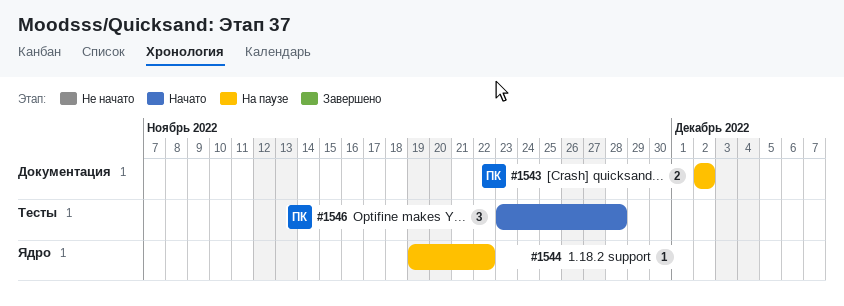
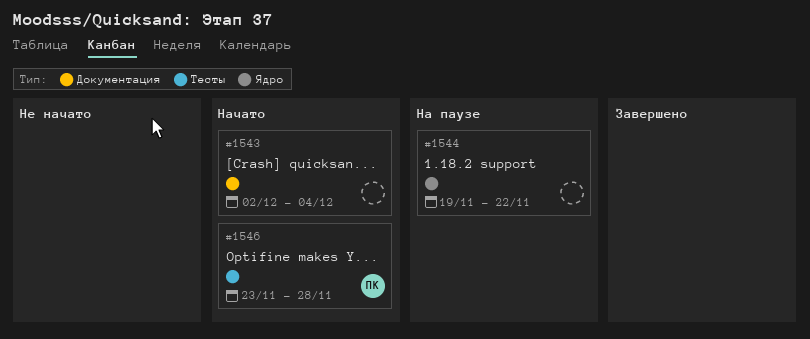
#1543, status: На паузе -> Начато
#1543, owner: ПК -> none
#1543, due: Dec 2 -> Dec 4

